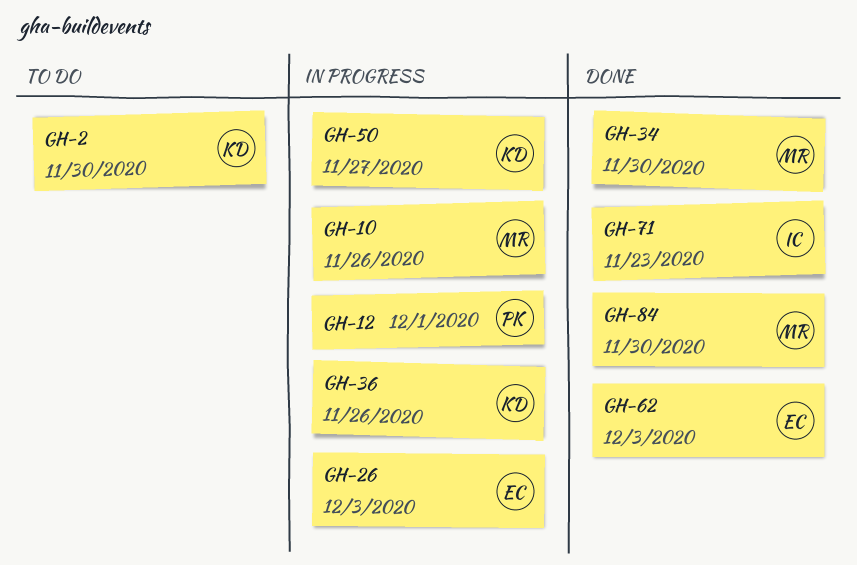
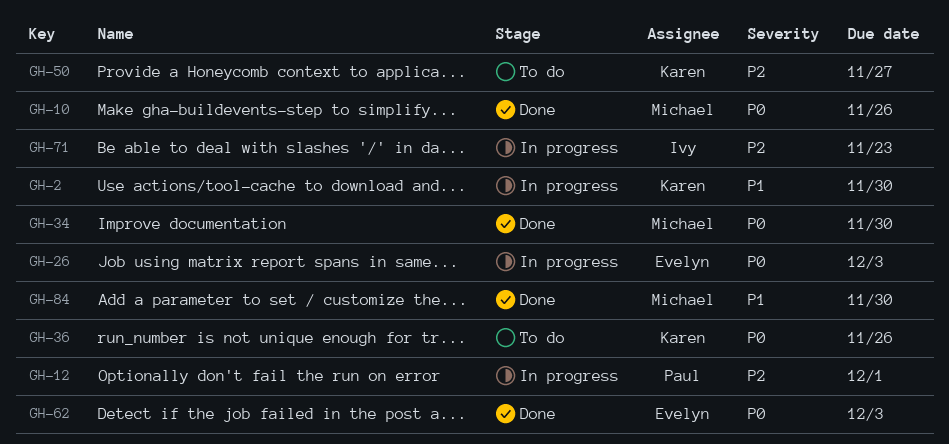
GH-2, status: To do -> In progress
GH-10, status: In progress -> Done
GH-36, status: In progress -> To do
GH-50, status: In progress -> To do
GH-71, status: Done -> In progress

